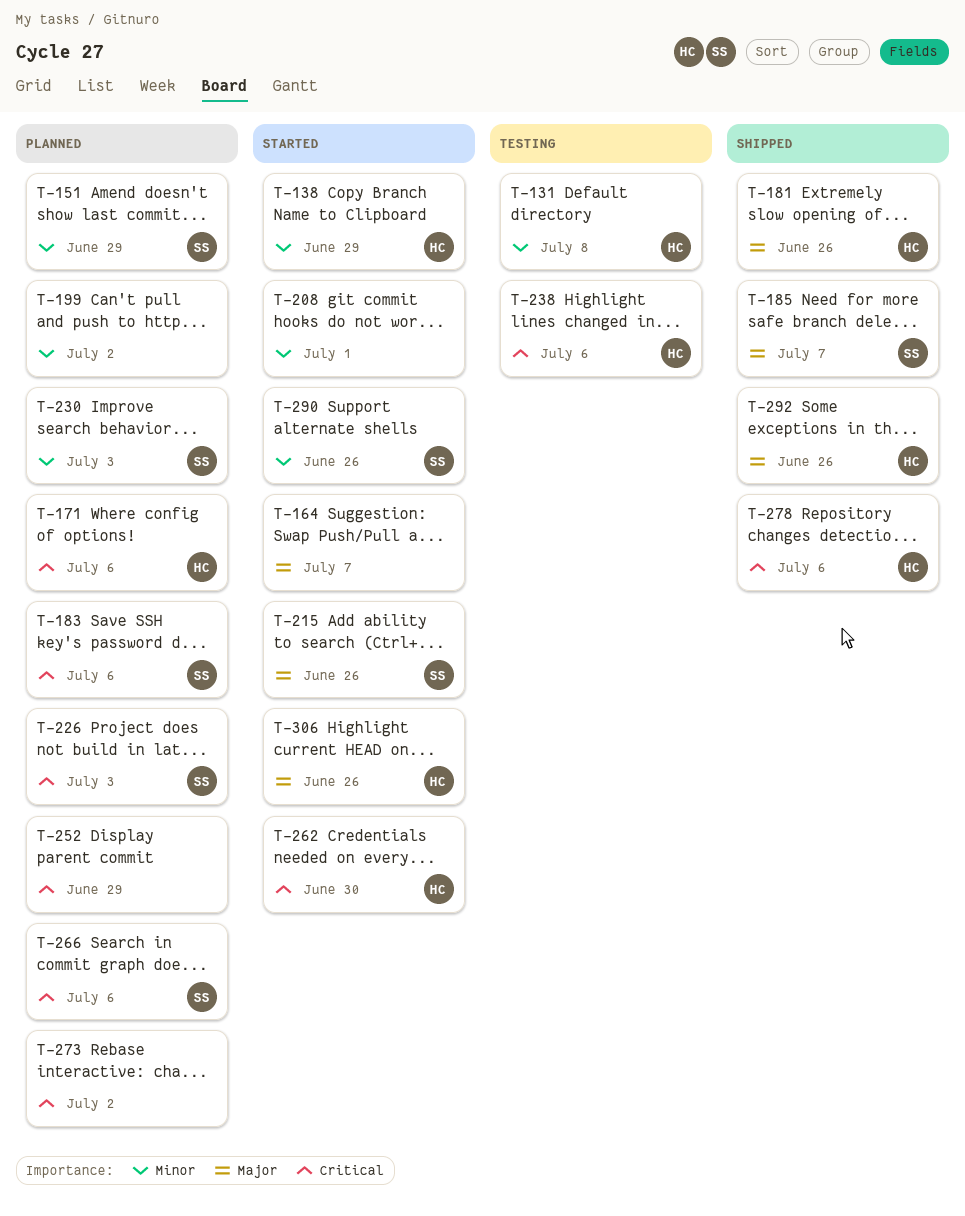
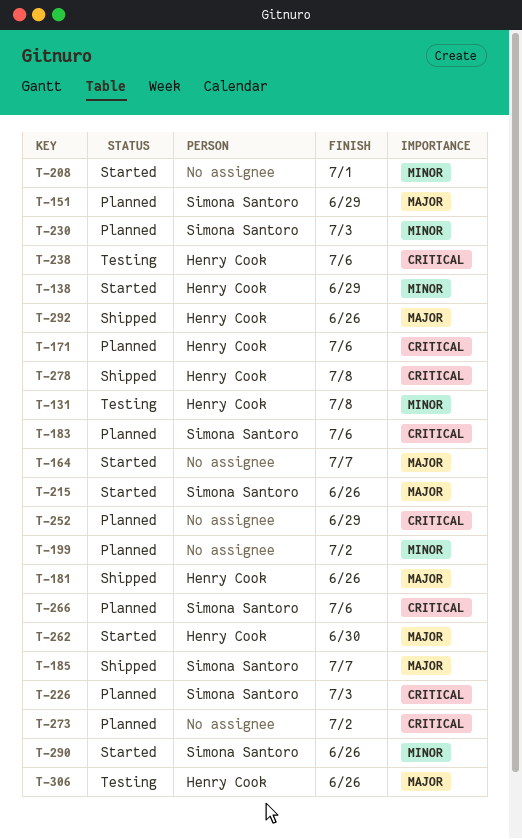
T-151, priority: Minor -> Major
T-262, priority: Critical -> Major
T-278, due: Jul 6 -> Jul 8
T-306, status: Started -> Testing

